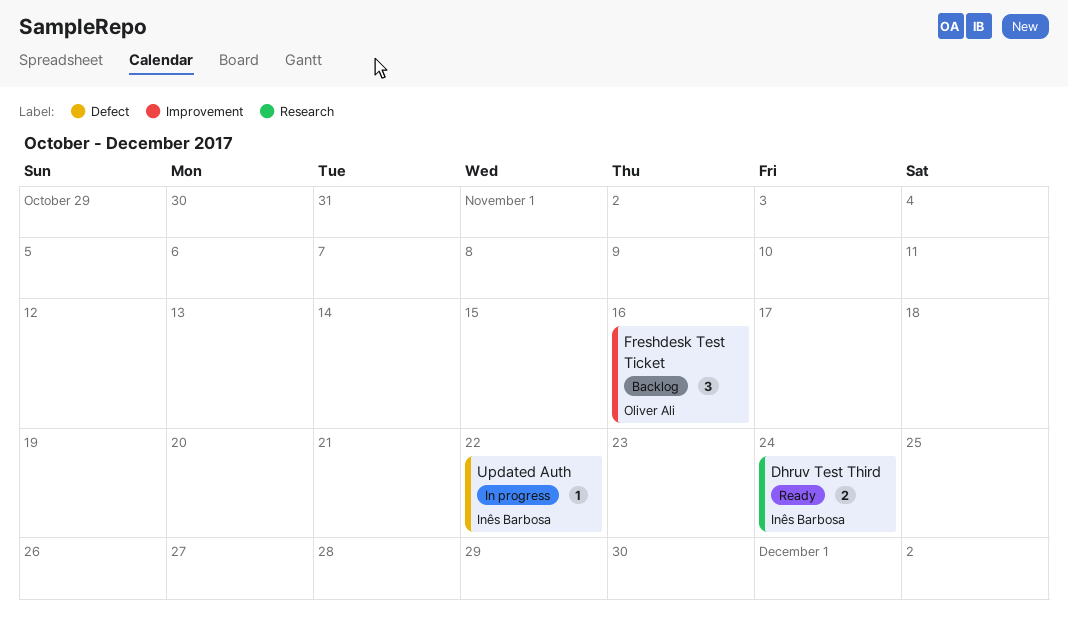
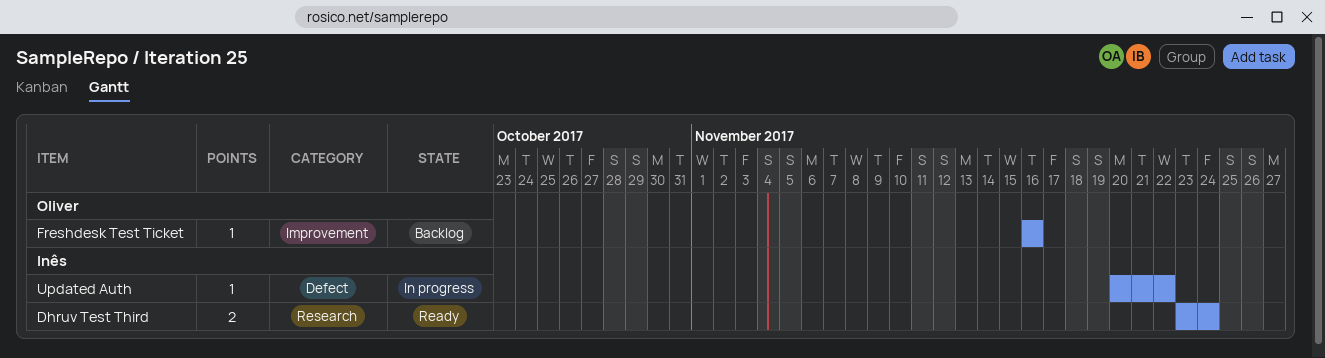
Freshdesk Test Ticket, estimate: 3 -> 1

